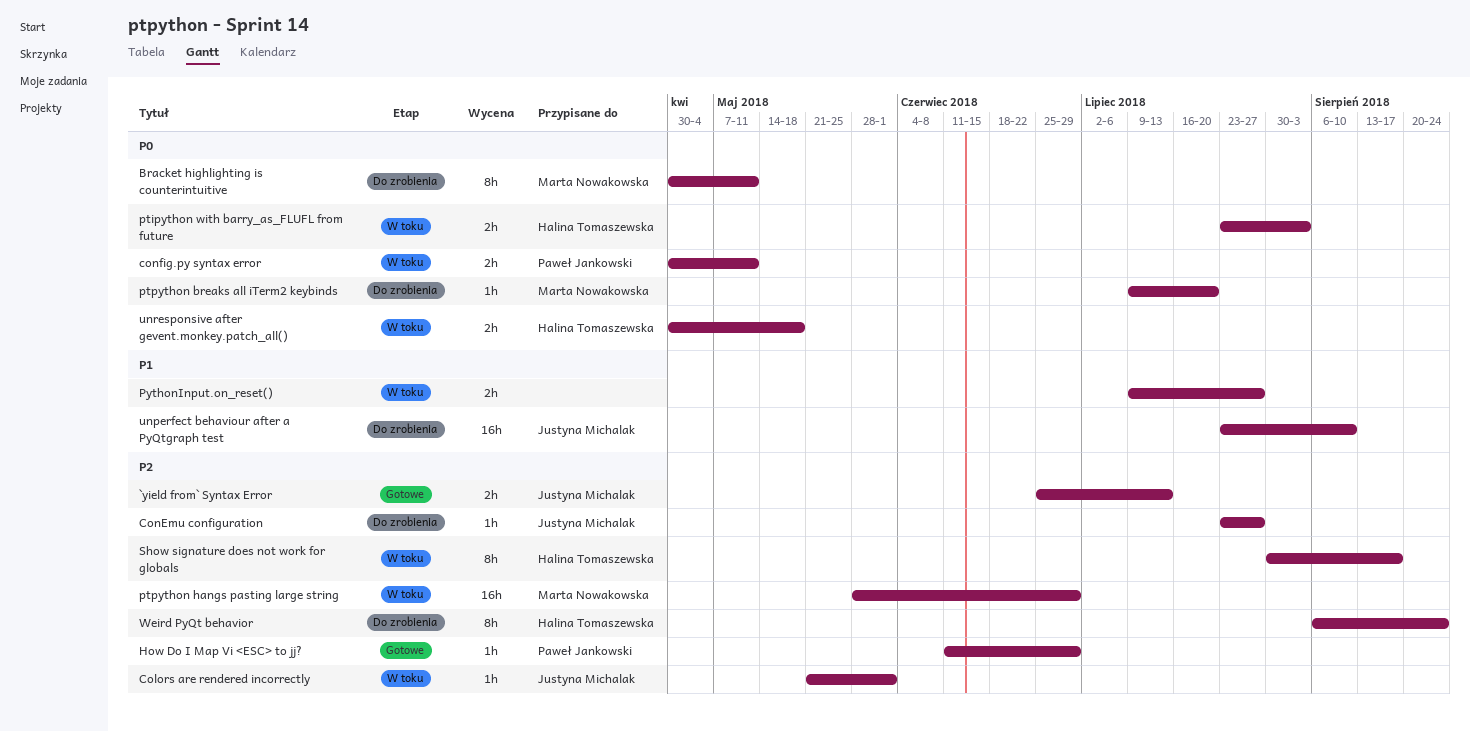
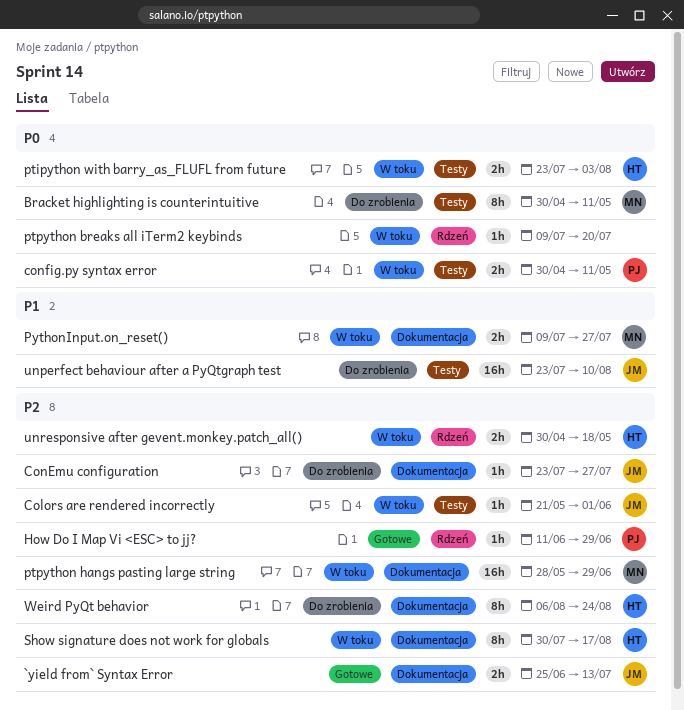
ptpython breaks all iTerm2 keybinds, status: Do zrobienia -> W toku
ptpython breaks all iTerm2 keybinds, owner: Marta Nowakowska -> none
PythonInput.on_reset(), owner: none -> Marta Nowakowska
unresponsive after gevent.monkey.patch_all(), priority: P0 -> P2

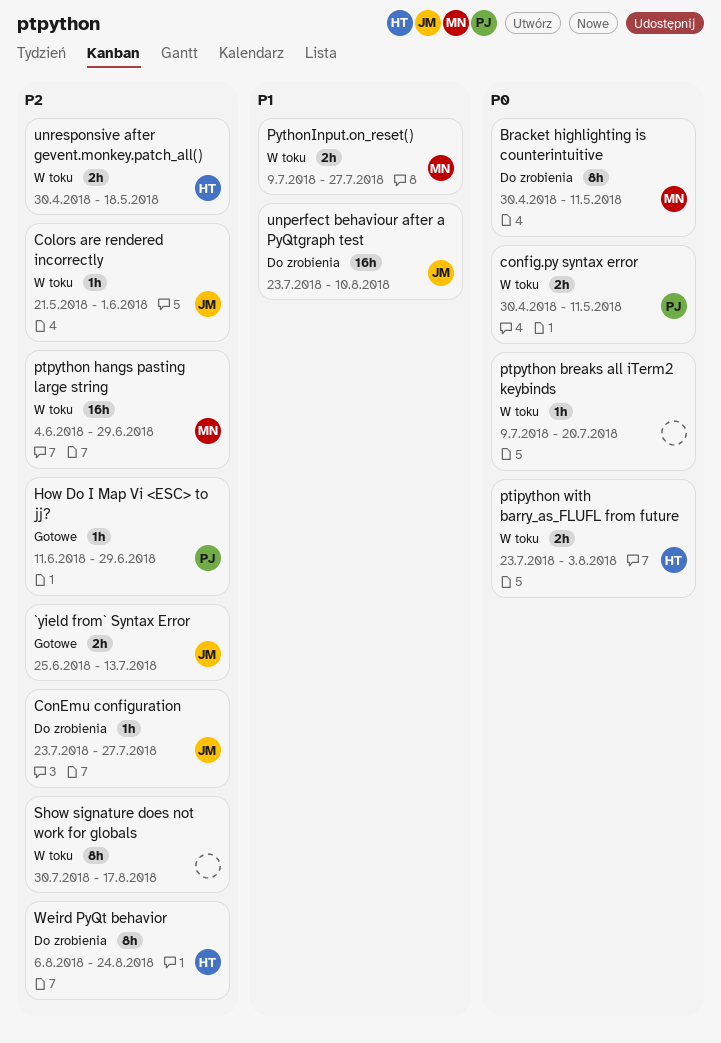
ptpython hangs pasting large string, start: May 28 -> Jun 4
Show signature does not work for globals, owner: HT -> none

